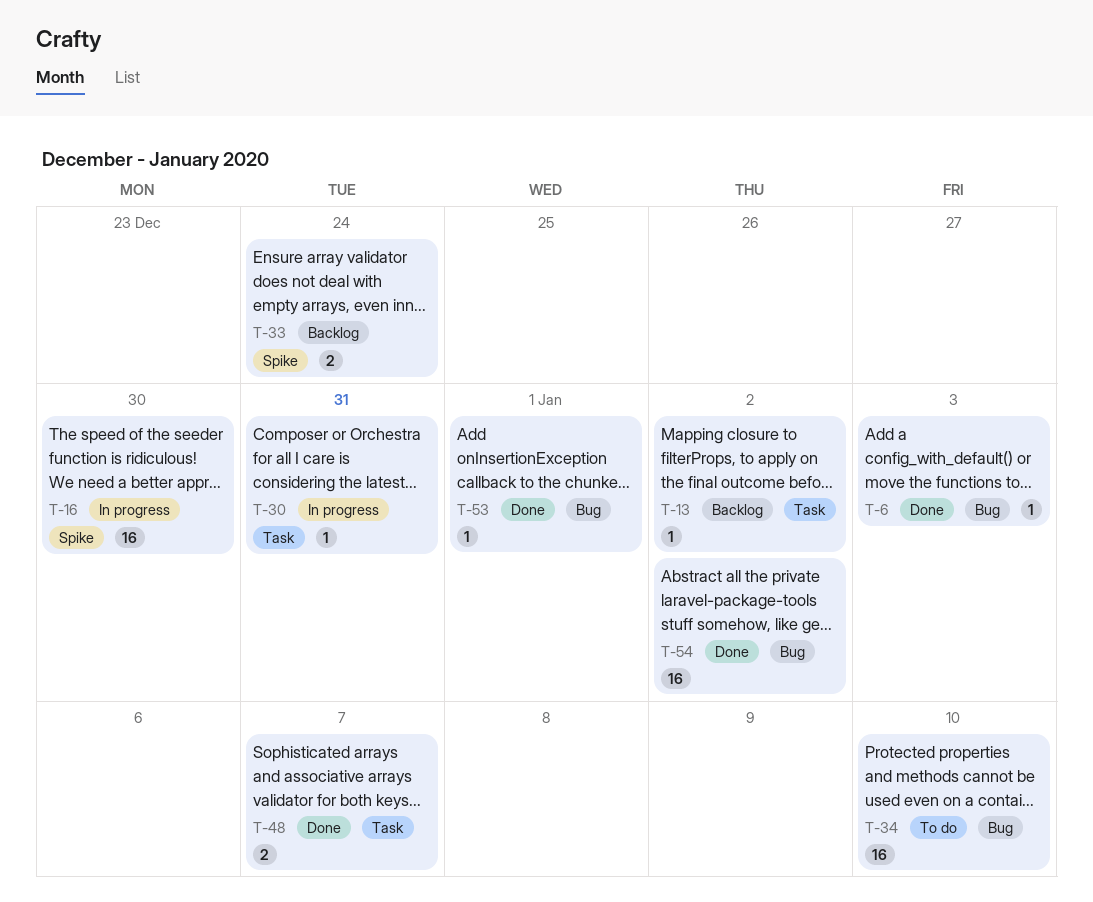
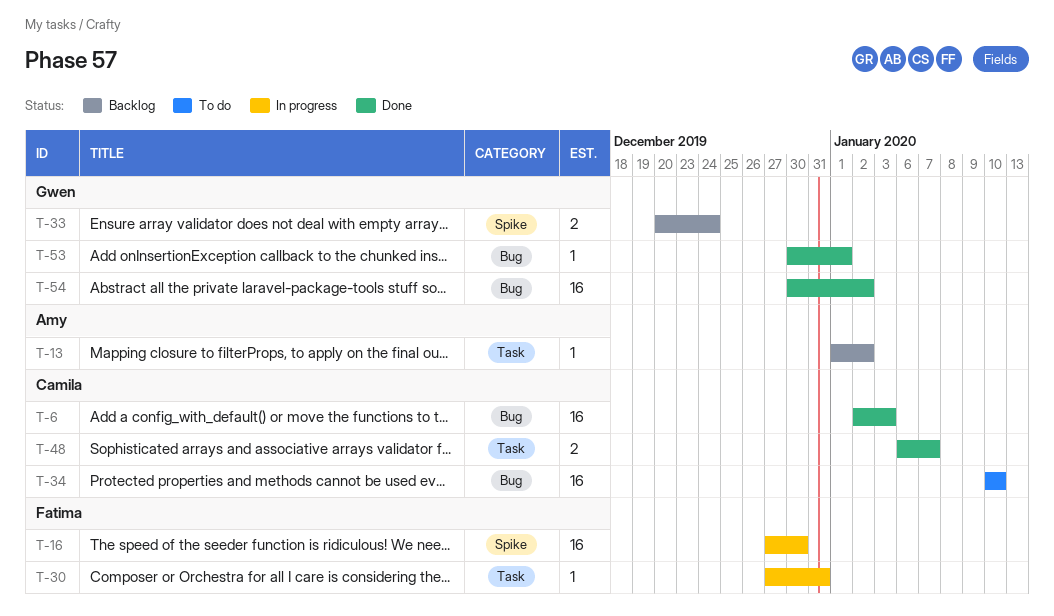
T-6, estimate: 1 -> 16

